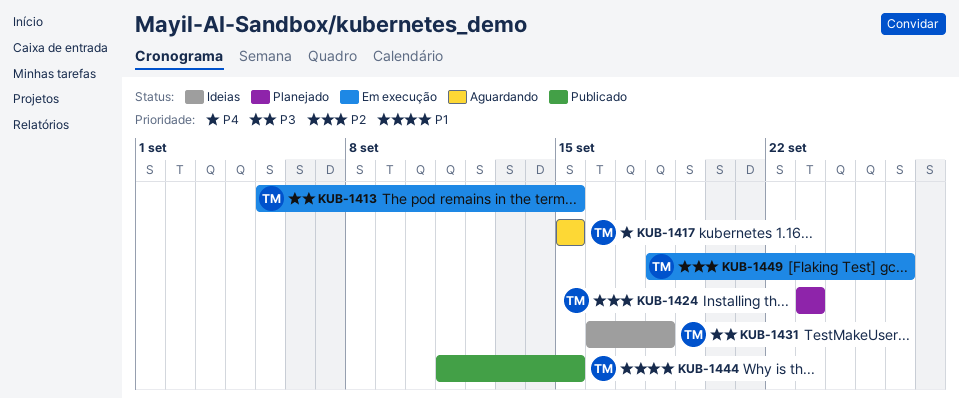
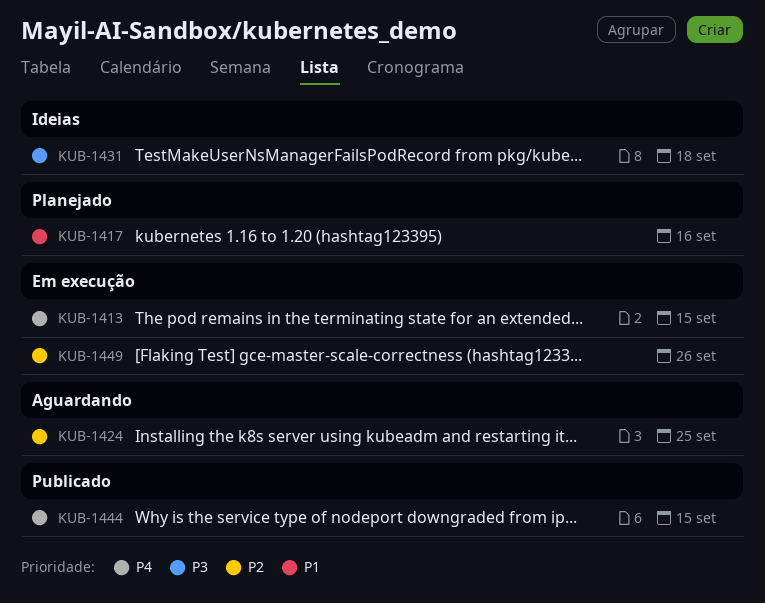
KUB-1413, priority: P3 -> P4
KUB-1417, status: Aguardando -> Planejado
KUB-1417, priority: P4 -> P1
KUB-1417, due: Sep 15 -> Sep 16
KUB-1424, status: Planejado -> Aguardando
KUB-1424, due: Sep 23 -> Sep 25
KUB-1444, priority: P1 -> P4

